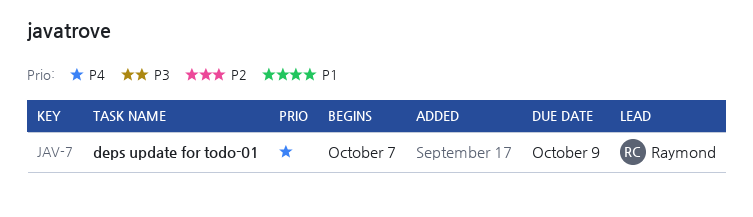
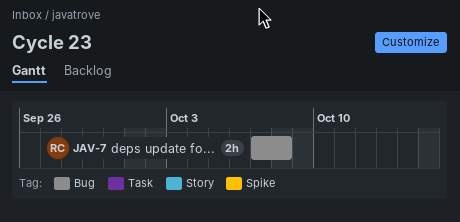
JAV-7, due: Oct 9 -> Oct 8

